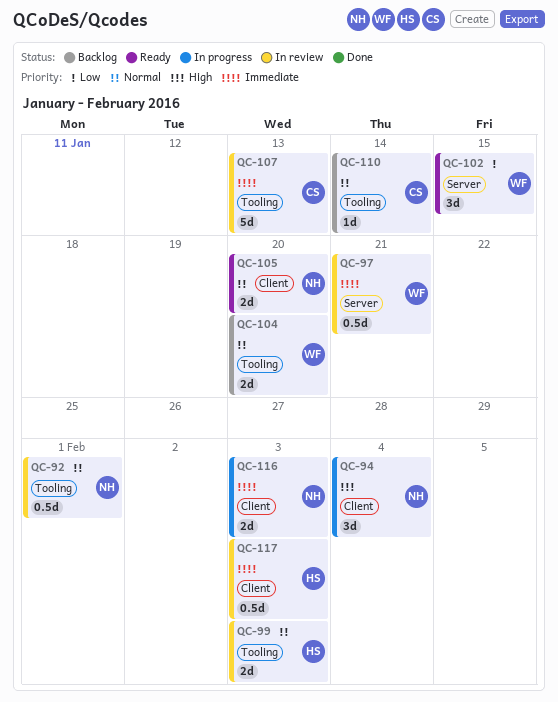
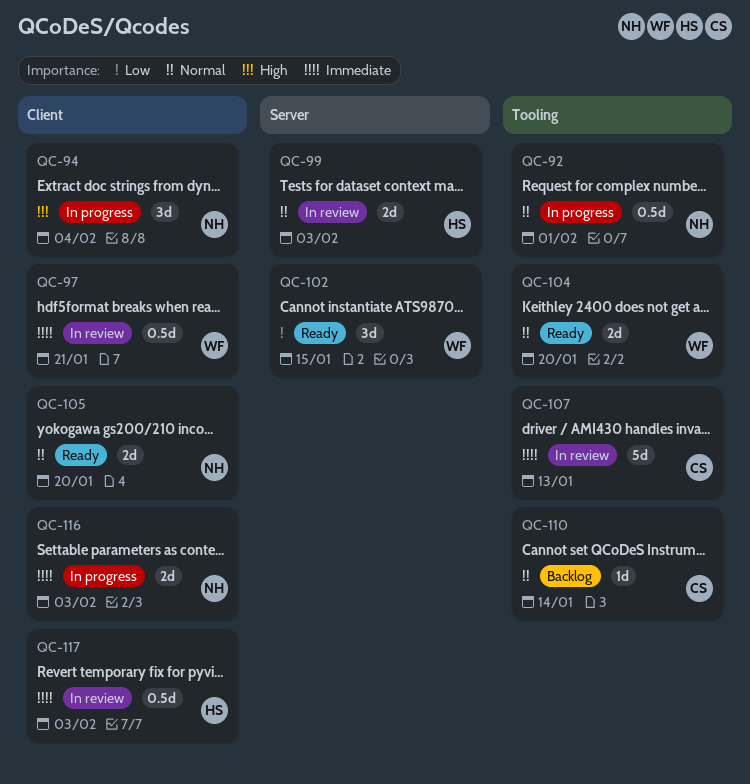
QC-92, status: In review -> In progress
QC-97, label: Server -> Client
QC-99, label: Tooling -> Server
QC-104, status: Backlog -> Ready

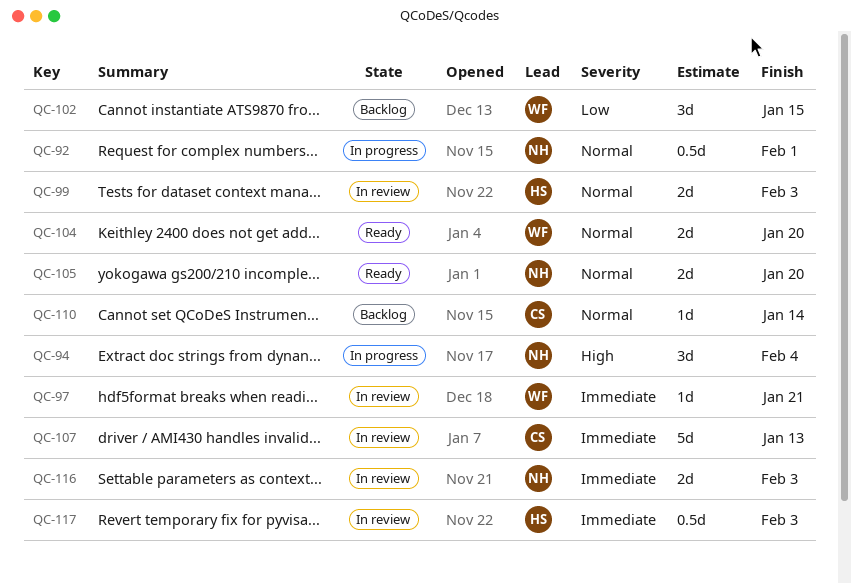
QC-97, estimate: 0.5d -> 1d
QC-102, status: Ready -> Backlog
QC-116, status: In progress -> In review

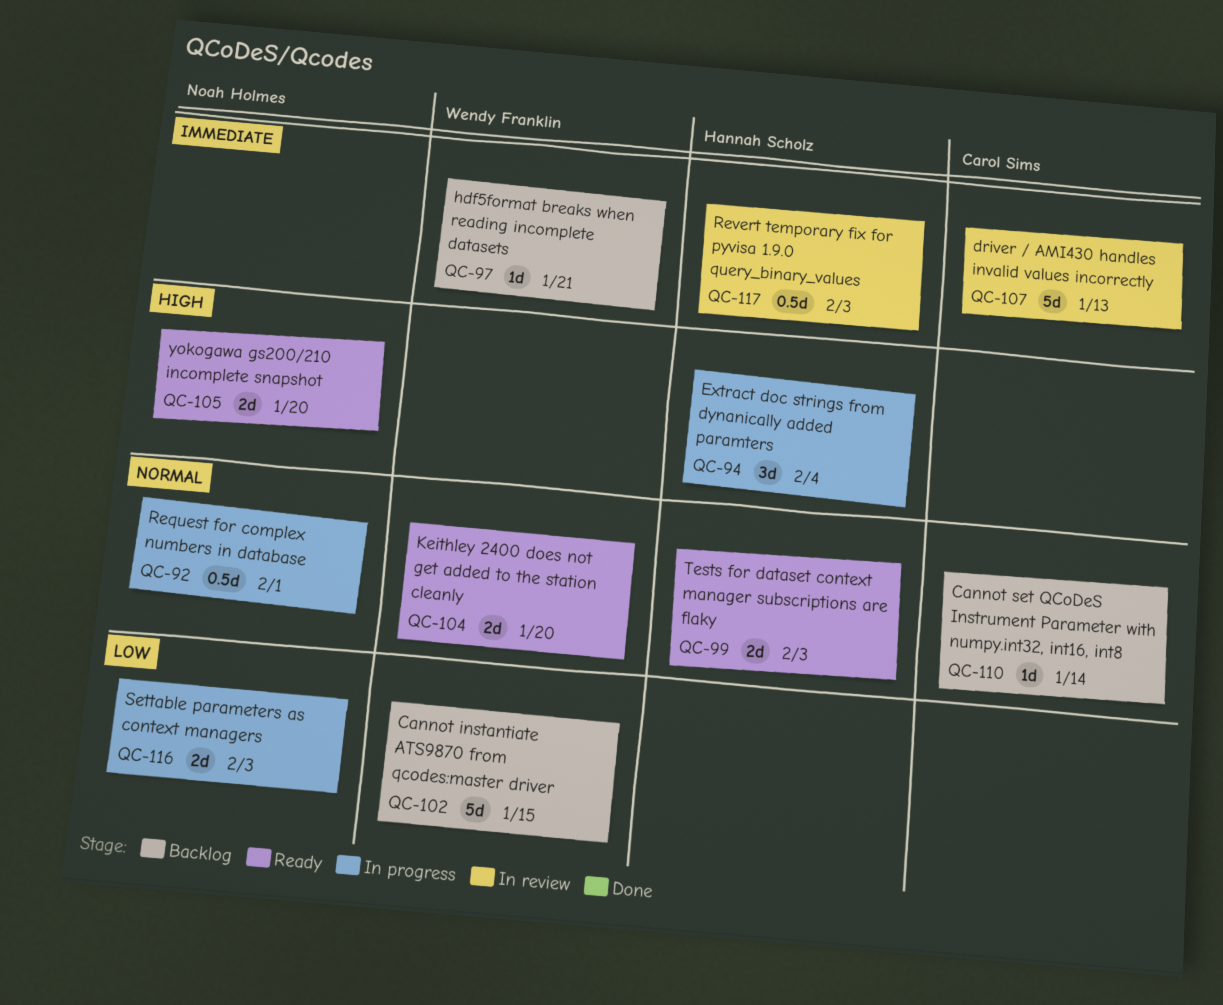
QC-94, owner: Noah Holmes -> Hannah Scholz
QC-97, status: In review -> Backlog
QC-99, status: In review -> Ready
QC-102, estimate: 3d -> 5d
QC-105, priority: Normal -> High
QC-116, status: In review -> In progress
QC-116, priority: Immediate -> Low

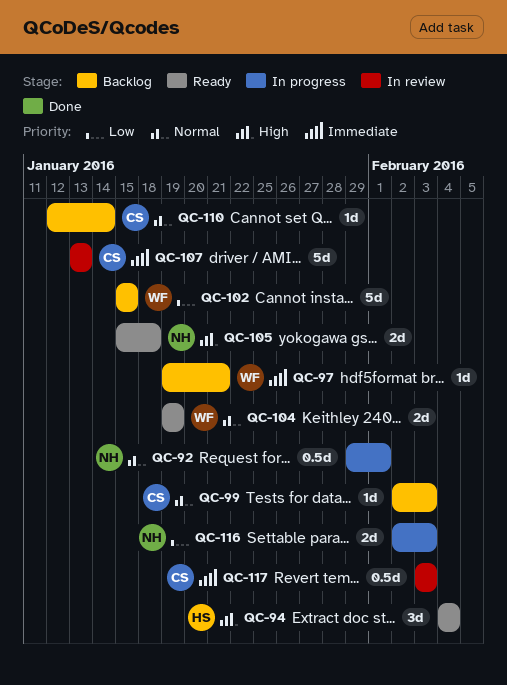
QC-94, status: In progress -> Ready
QC-99, status: Ready -> Backlog
QC-99, owner: Hannah Scholz -> Carol Sims
QC-99, estimate: 2d -> 1d
QC-104, due: Jan 20 -> Jan 19
QC-105, due: Jan 20 -> Jan 18
QC-117, owner: Hannah Scholz -> Carol Sims

